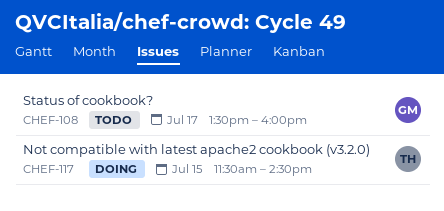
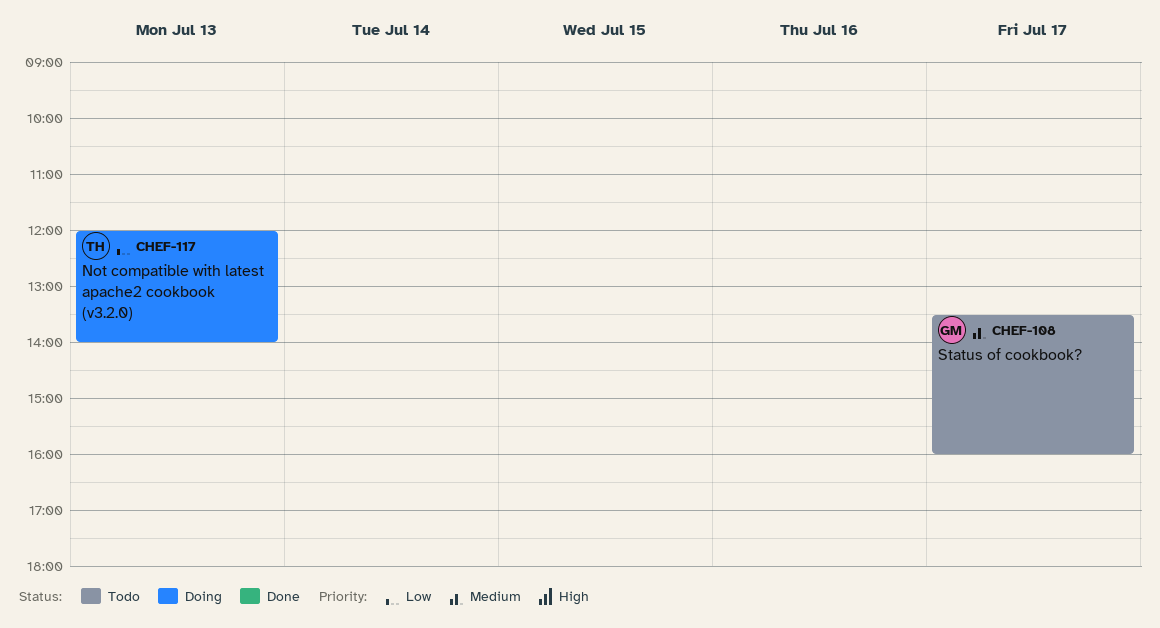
CHEF-117, day: Jul 15 -> Jul 13
CHEF-117, begins: 11:30 -> 12:00
CHEF-117, ends: 14:30 -> 14:00

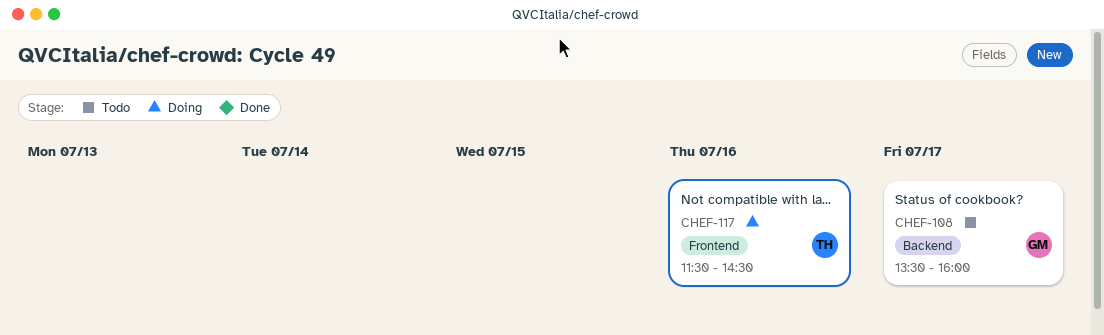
CHEF-117, day: Jul 13 -> Jul 16
CHEF-117, begins: 12:00 -> 11:30
CHEF-117, ends: 14:00 -> 14:30

